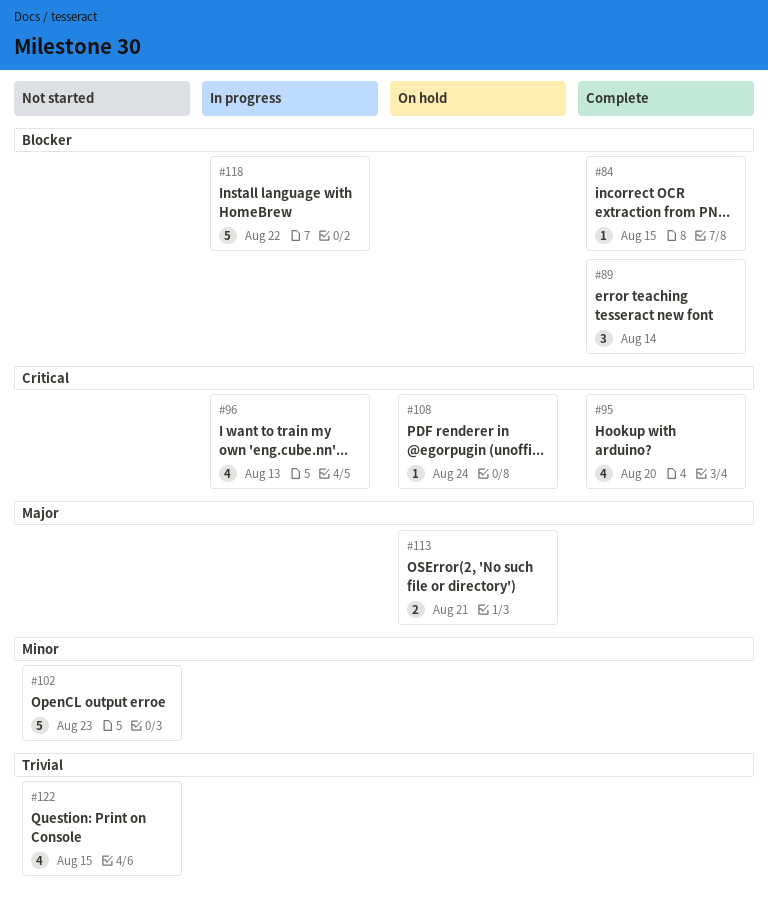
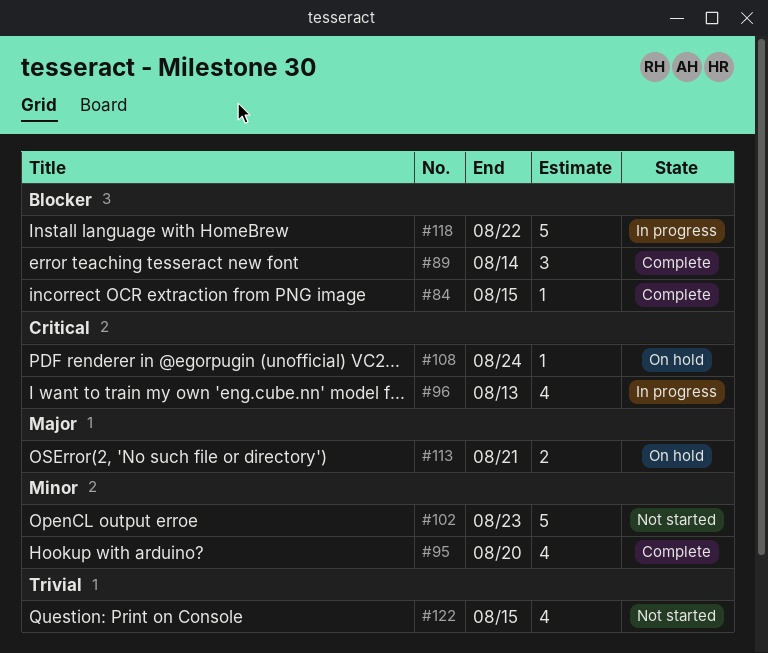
#95, priority: Critical -> Minor

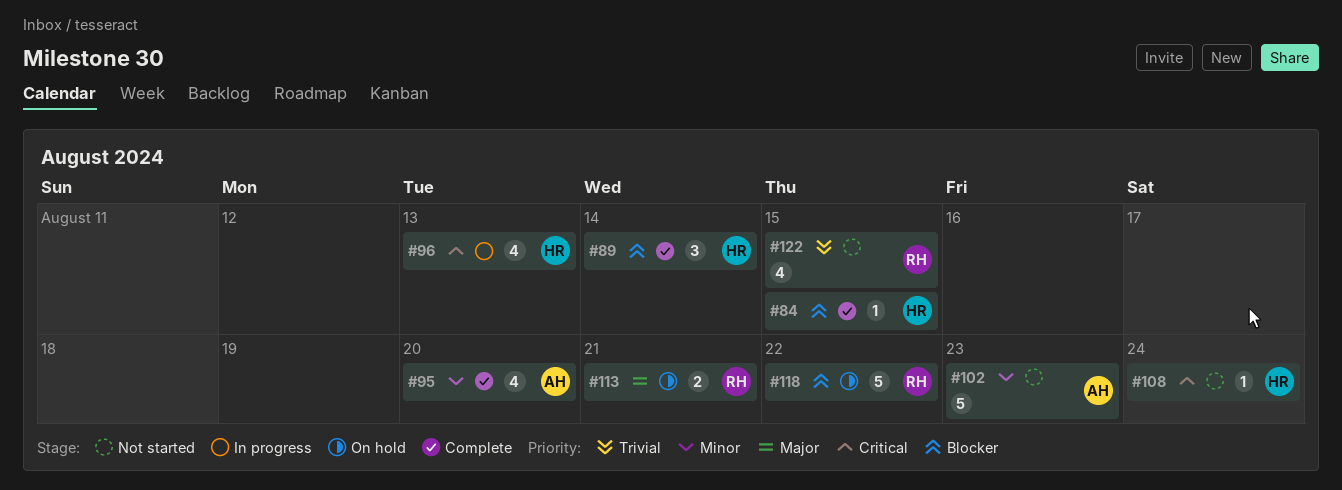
#108, status: On hold -> Not started
#118, status: In progress -> On hold

